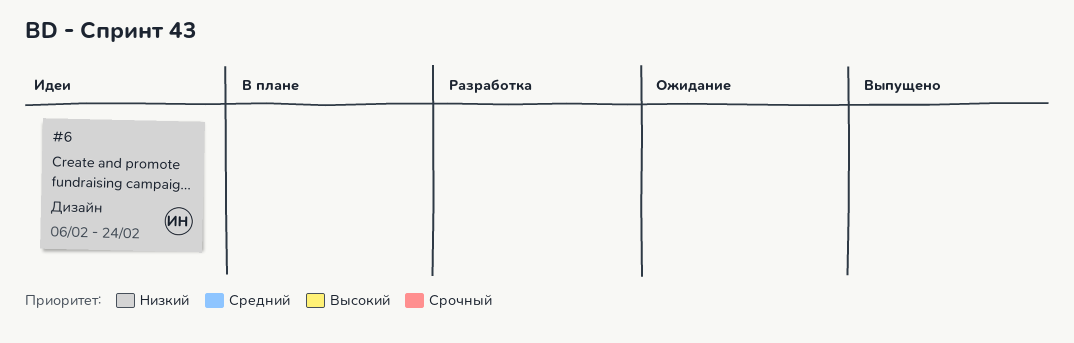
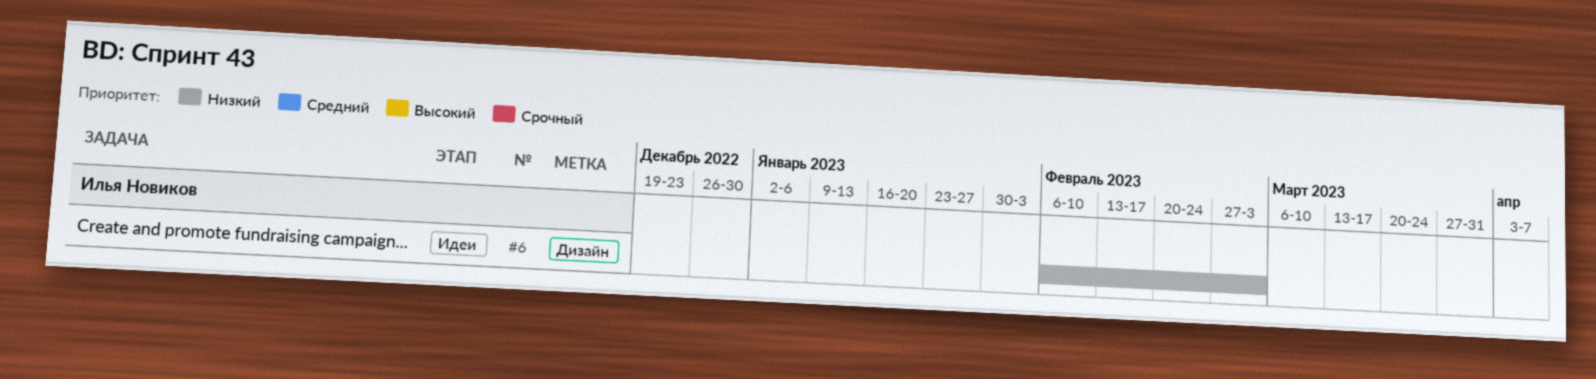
#6, due: Feb 24 -> Mar 3

